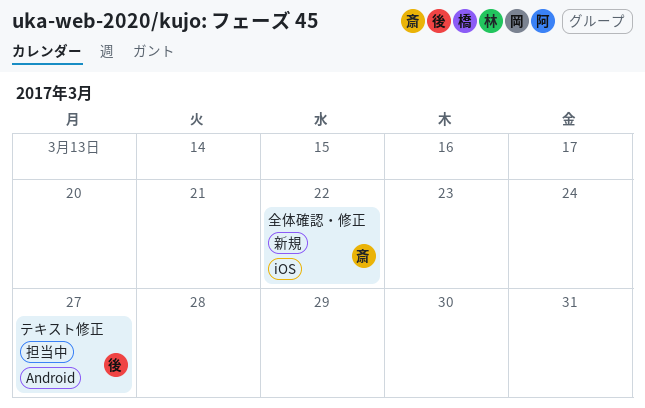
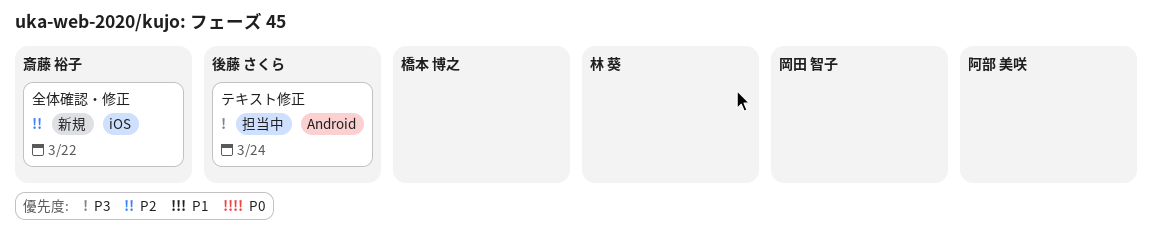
テキスト修正, due: Mar 27 -> Mar 24

